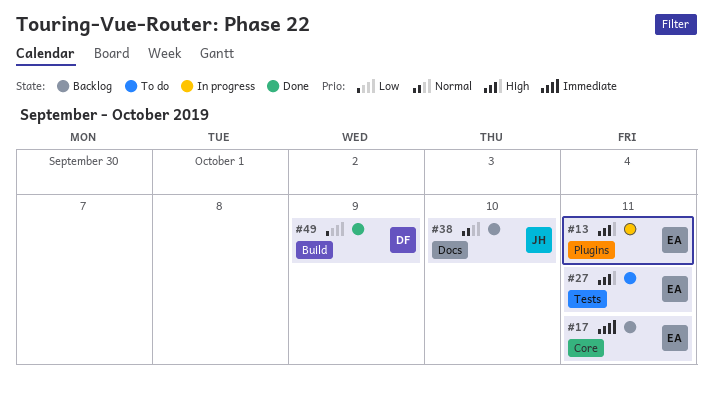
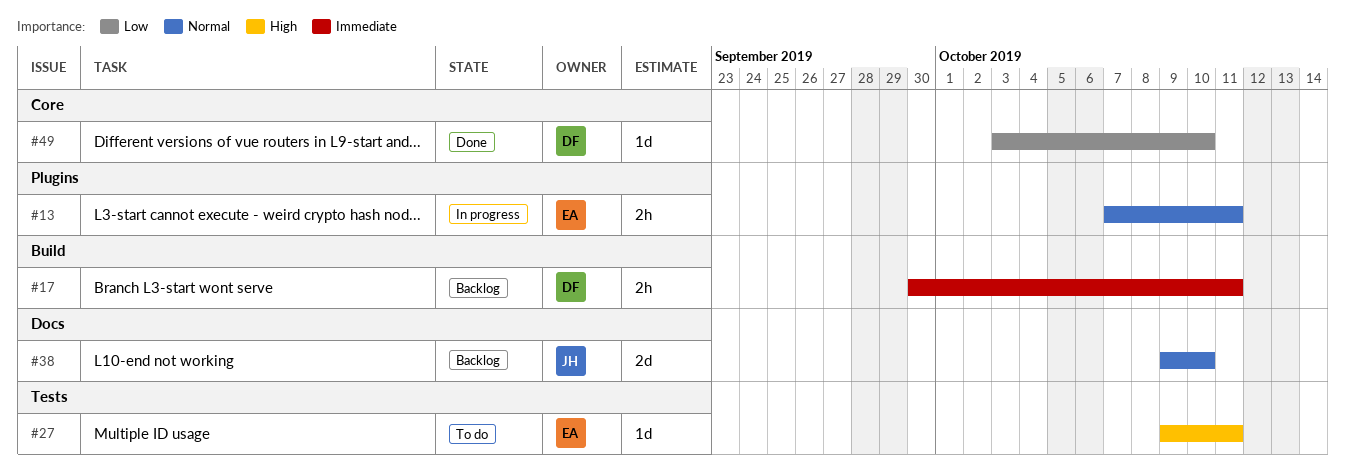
#13, priority: High -> Normal
#17, owner: EA -> DF
#17, label: Core -> Build
#49, label: Build -> Core
#49, due: Oct 9 -> Oct 10

